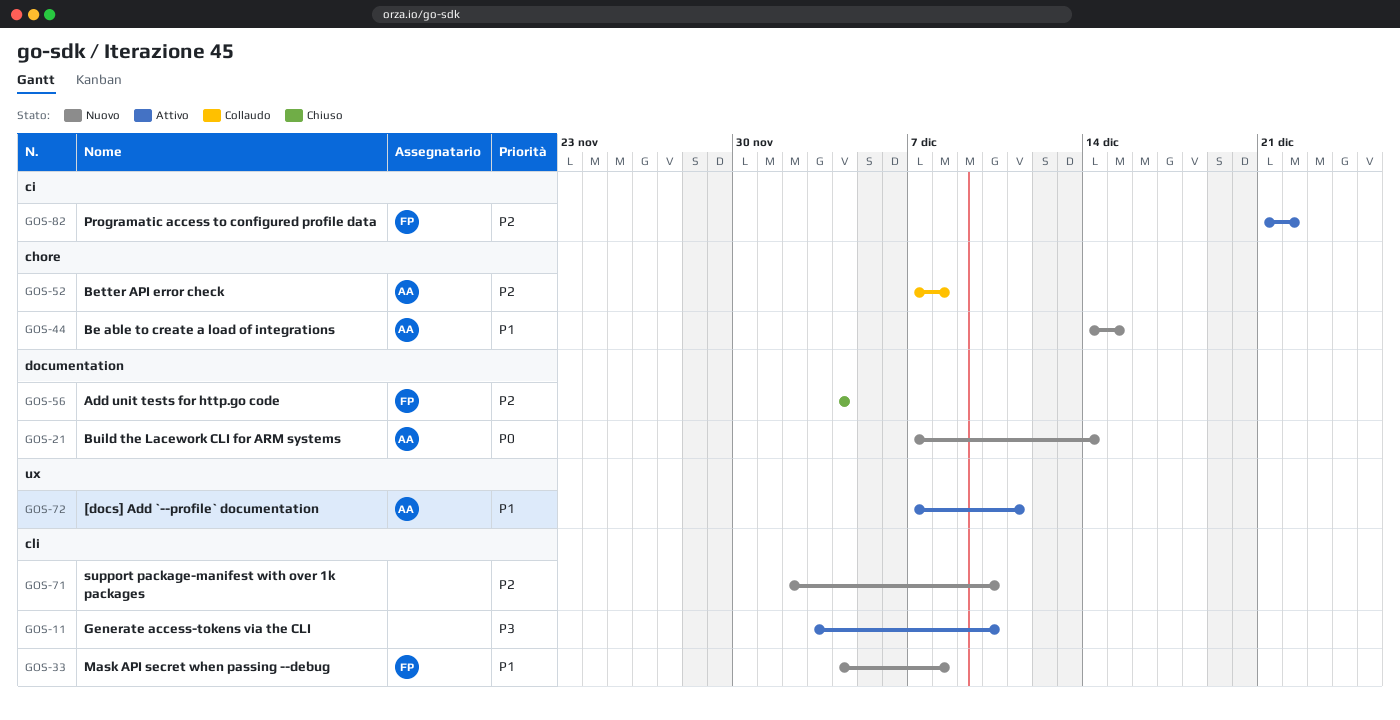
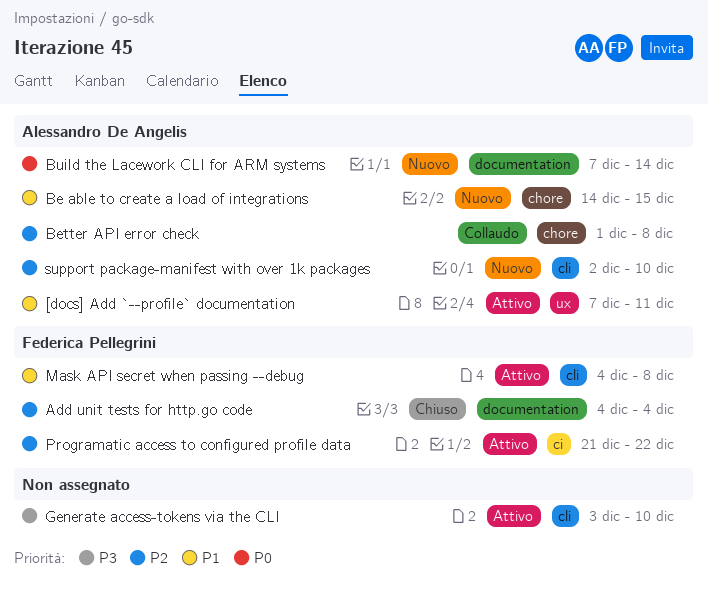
Better API error check, start: Dec 7 -> Dec 1
Mask API secret when passing --debug, status: Nuovo -> Attivo
support package-manifest with over 1k packages, owner: none -> Alessandro De Angelis

